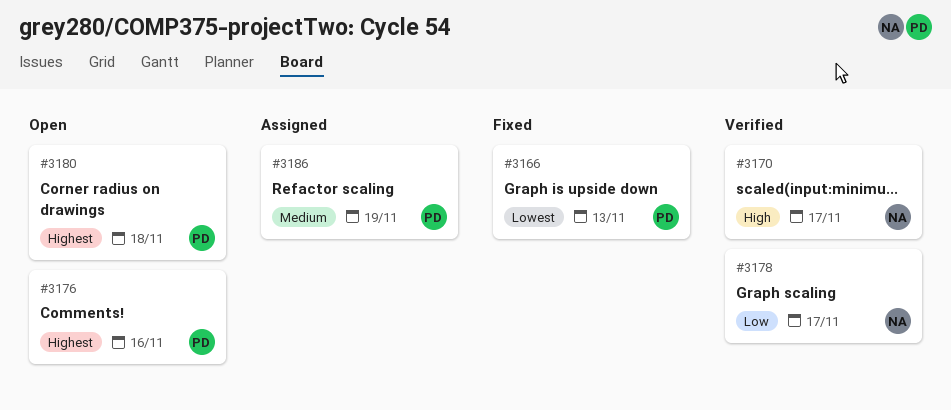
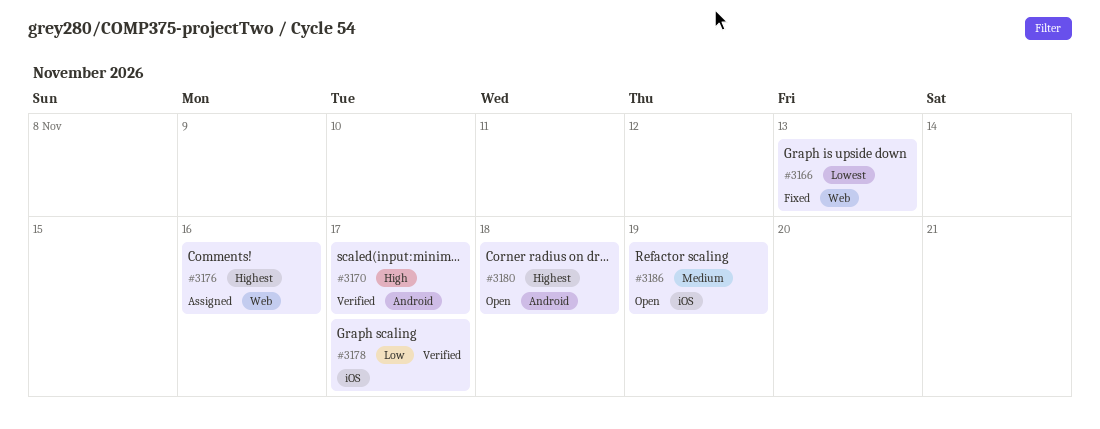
#3176, status: Open -> Assigned
#3186, status: Assigned -> Open

